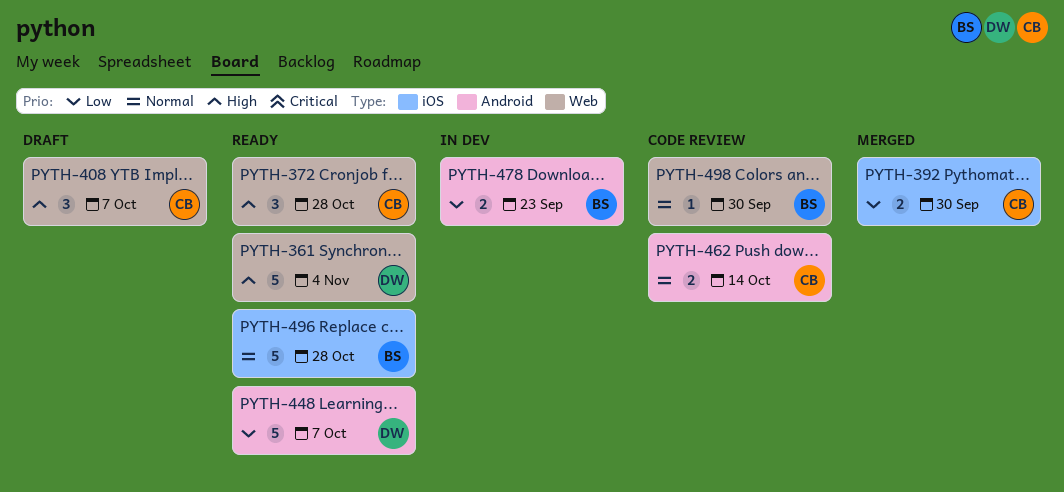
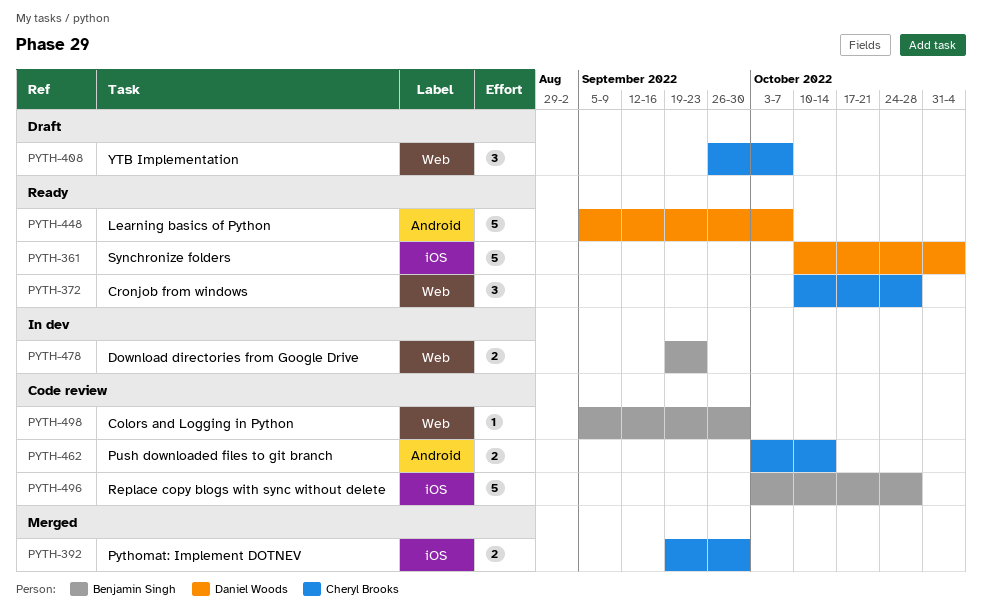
PYTH-361, label: Web -> iOS
PYTH-478, label: Android -> Web
PYTH-496, status: Ready -> Code review

